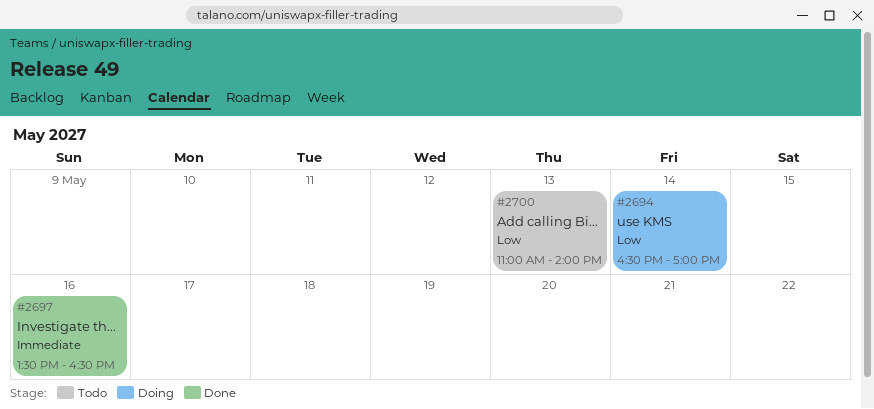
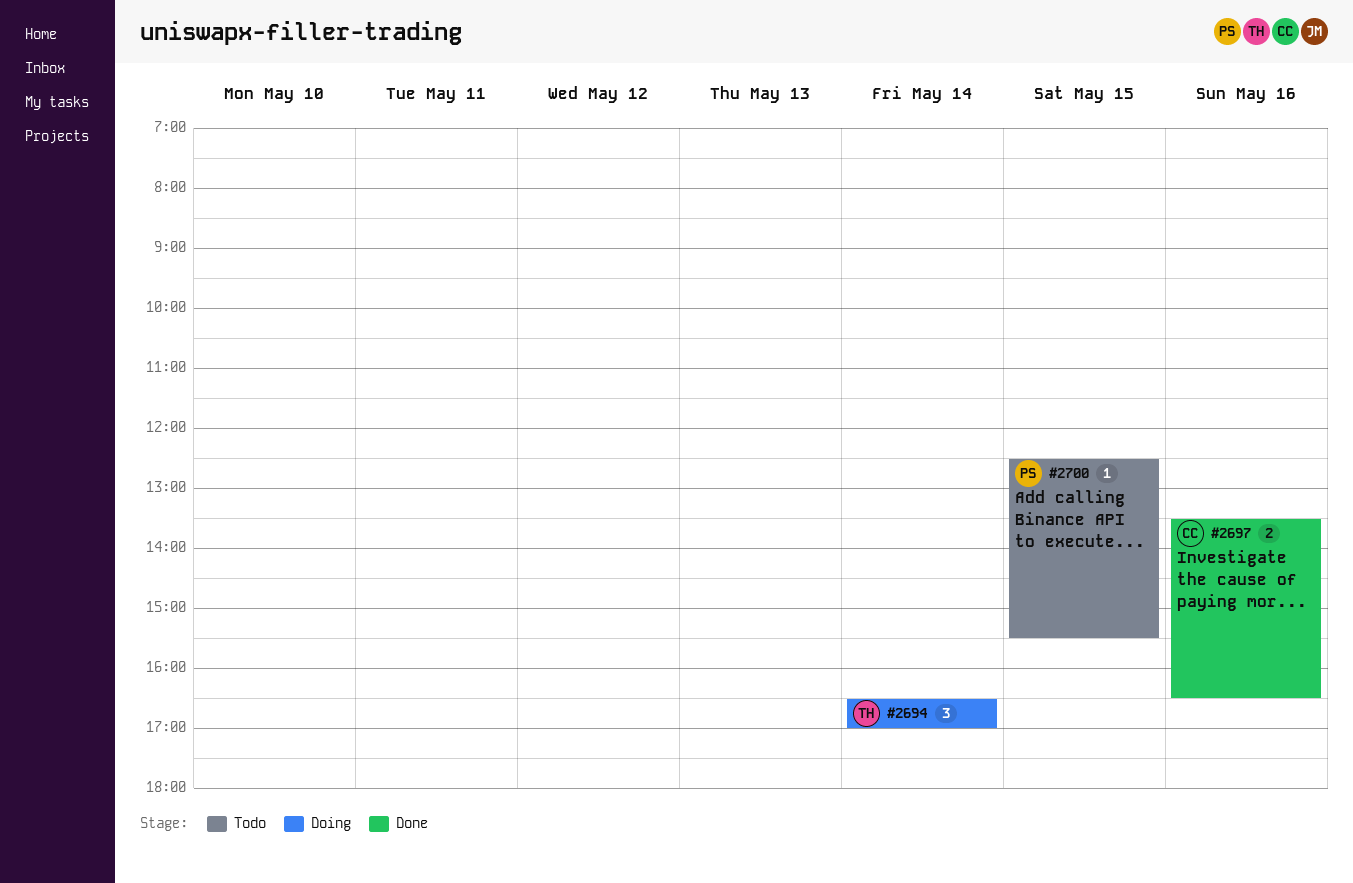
#2700, day: May 13 -> May 15
#2700, begins: 11:00 -> 12:30
#2700, ends: 14:00 -> 15:30

